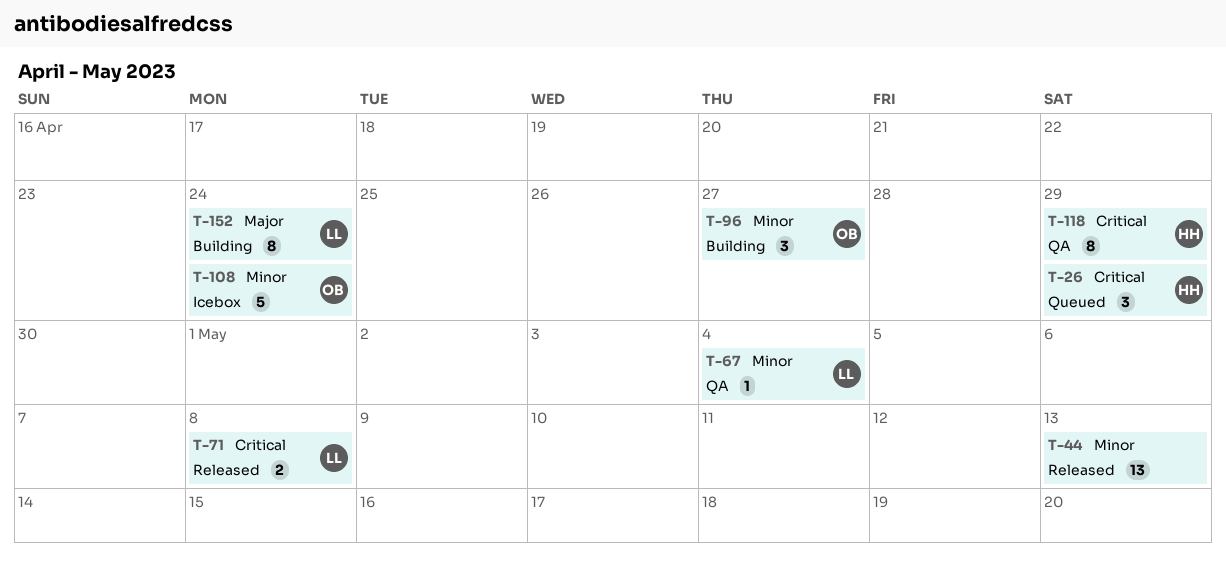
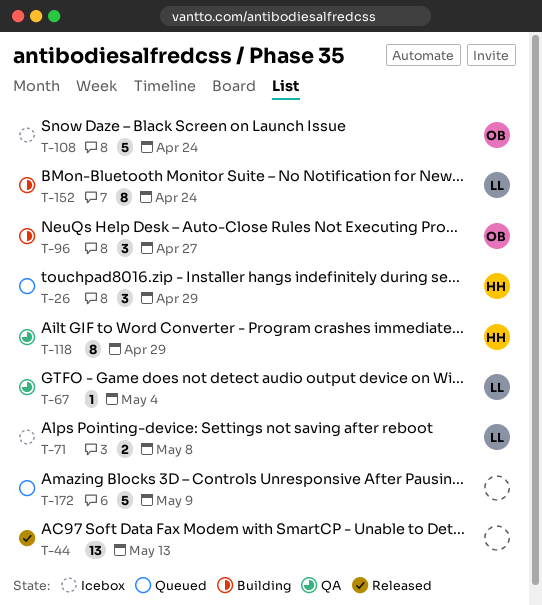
T-71, status: Released -> Icebox
T-172: none -> present

